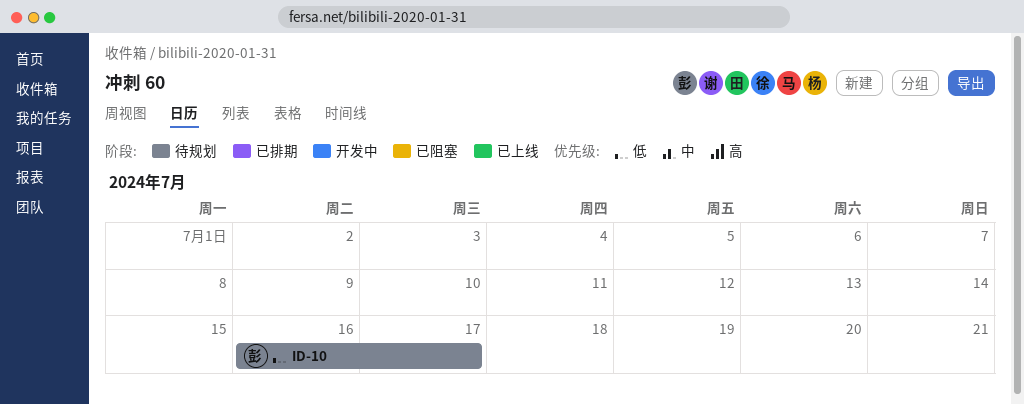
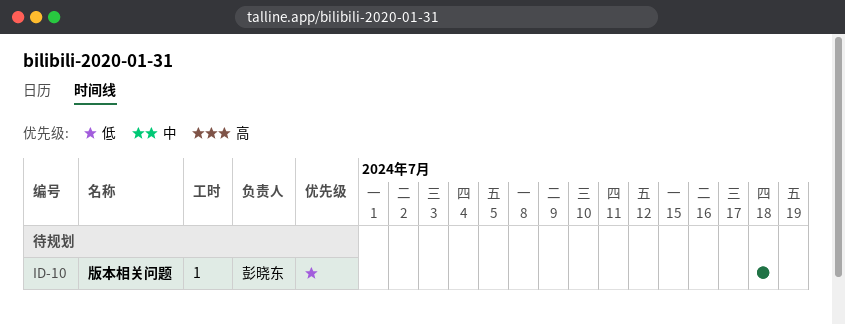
ID-10, start: Jul 16 -> Jul 18
ID-10, due: Jul 17 -> Jul 18

